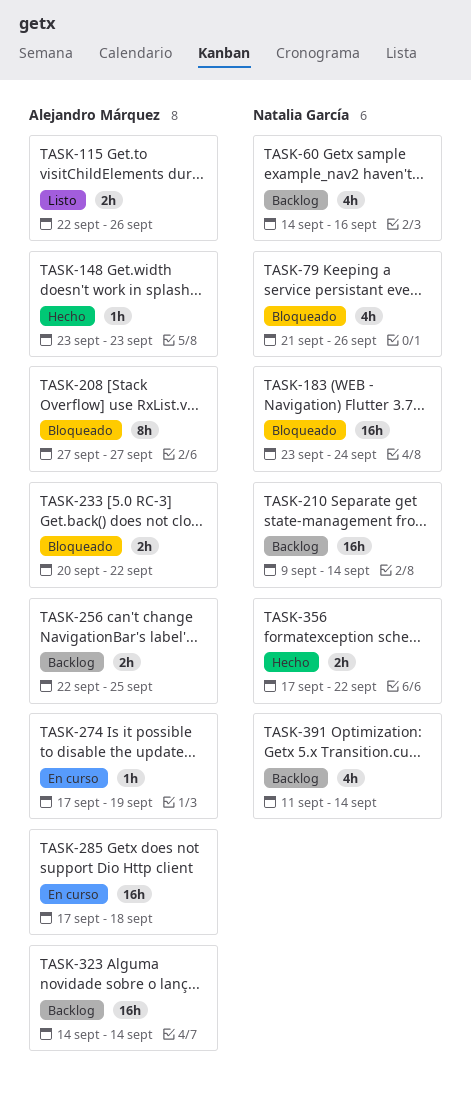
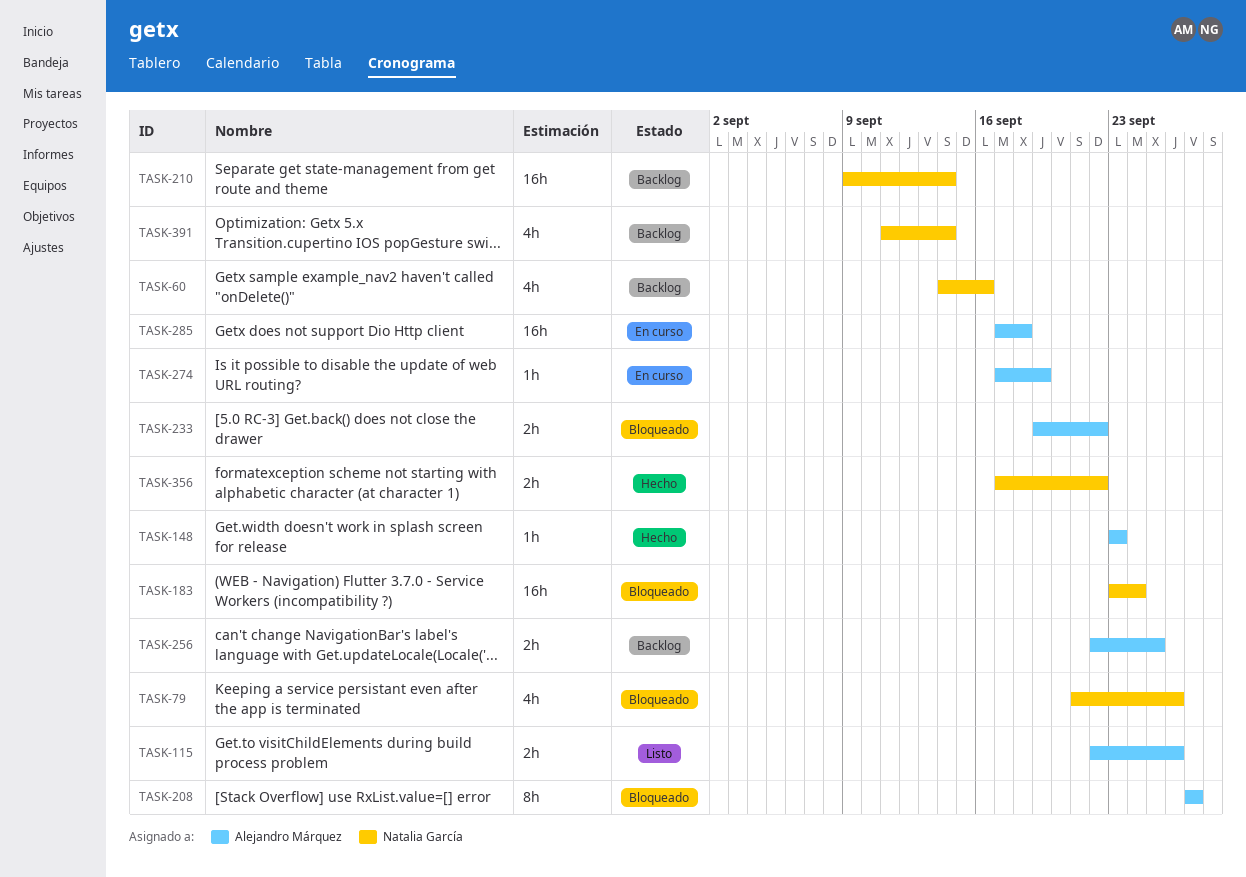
TASK-233, start: Sep 20 -> Sep 19
TASK-323: present -> none

